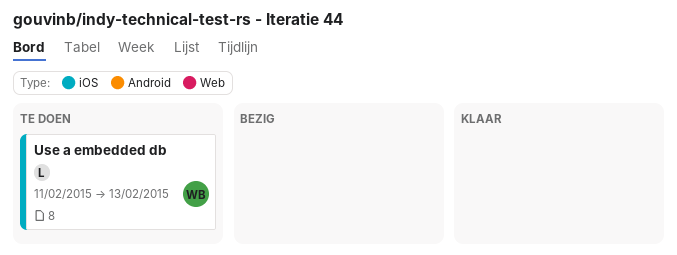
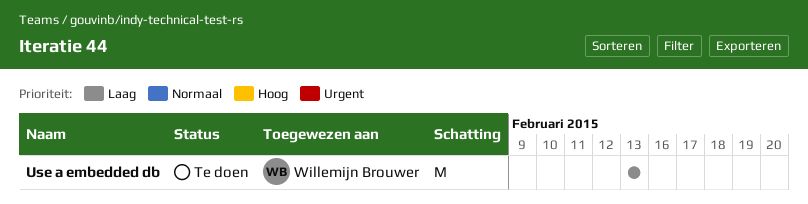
Use a embedded db, estimate: L -> M
Use a embedded db, start: Feb 11 -> Feb 13

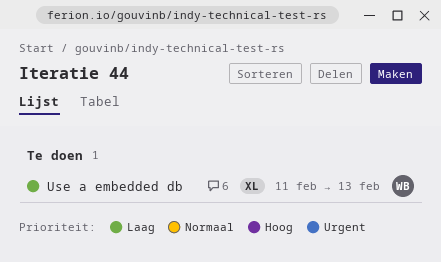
Use a embedded db, estimate: M -> XL
Use a embedded db, start: Feb 13 -> Feb 11

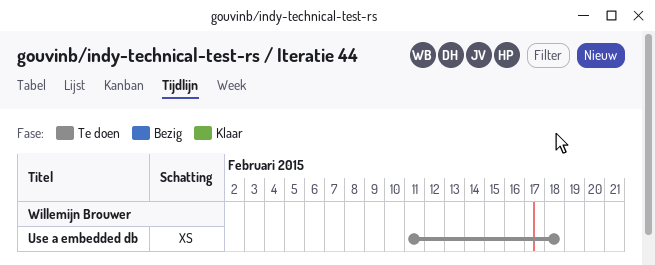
Use a embedded db, estimate: XL -> XS
Use a embedded db, due: Feb 13 -> Feb 18

